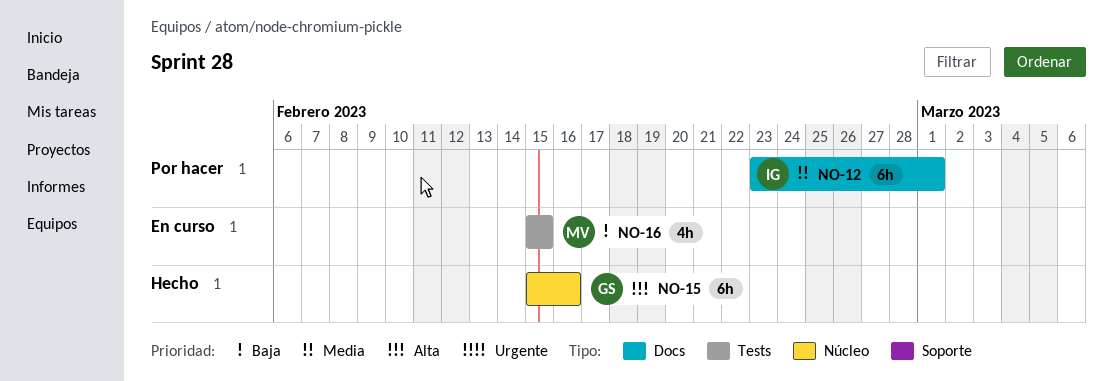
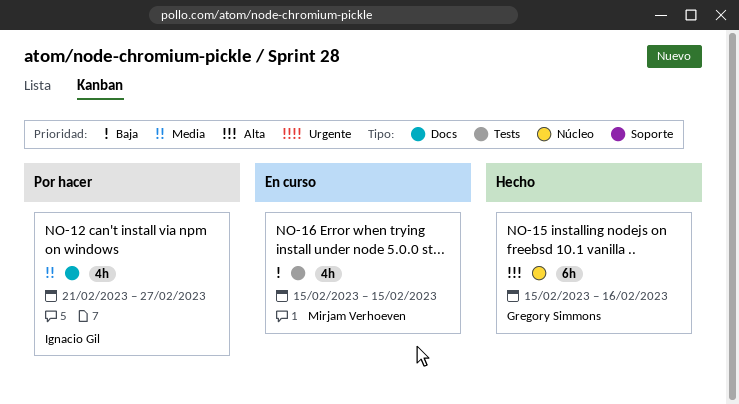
NO-12, estimate: 6h -> 4h
NO-12, start: Feb 23 -> Feb 21
NO-12, due: Mar 1 -> Feb 27

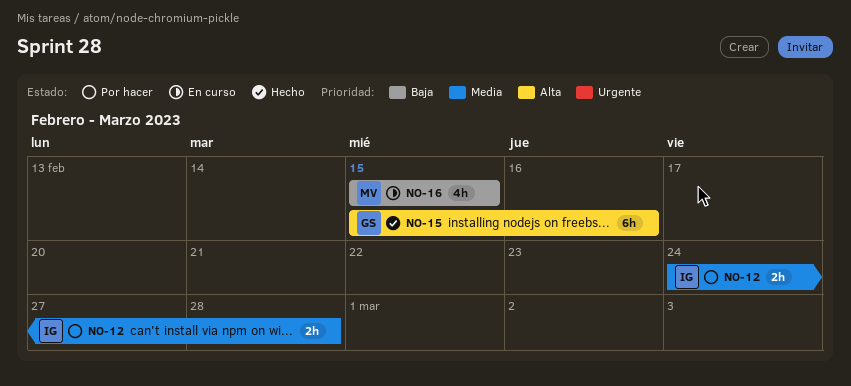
NO-12, estimate: 4h -> 2h
NO-12, start: Feb 21 -> Feb 24
NO-12, due: Feb 27 -> Feb 28

